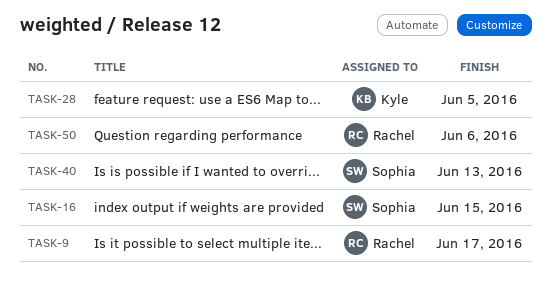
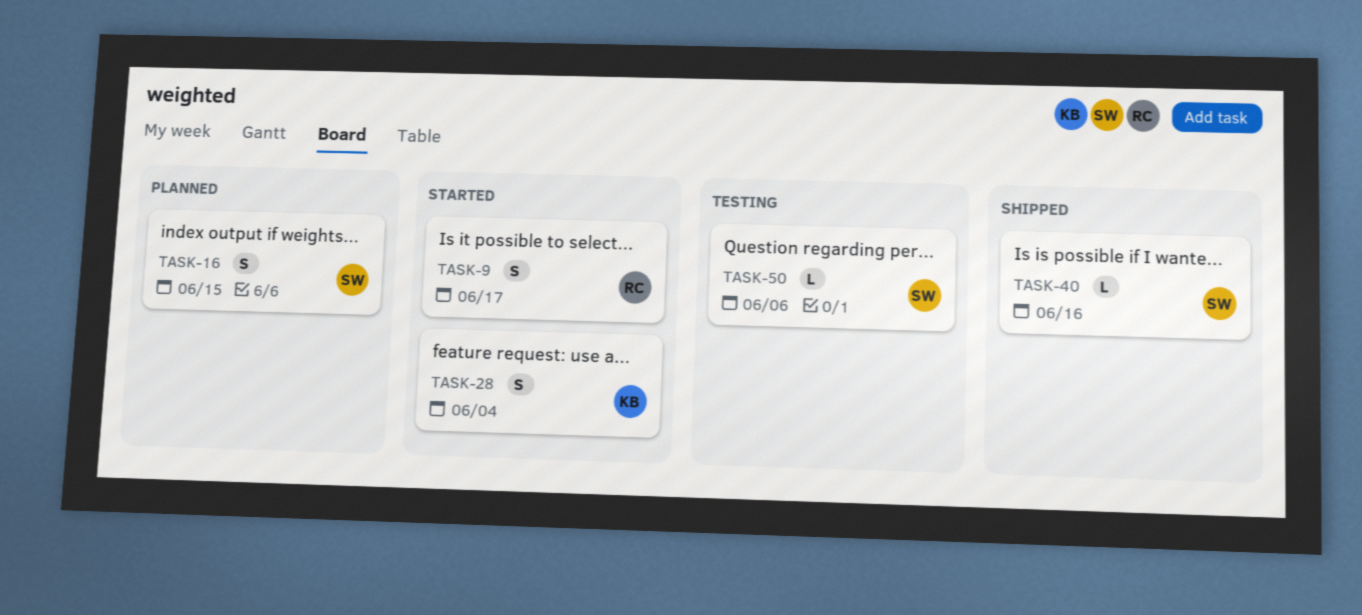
TASK-28, due: Jun 5 -> Jun 4
TASK-40, due: Jun 13 -> Jun 16
TASK-50, owner: Rachel -> Sophia

